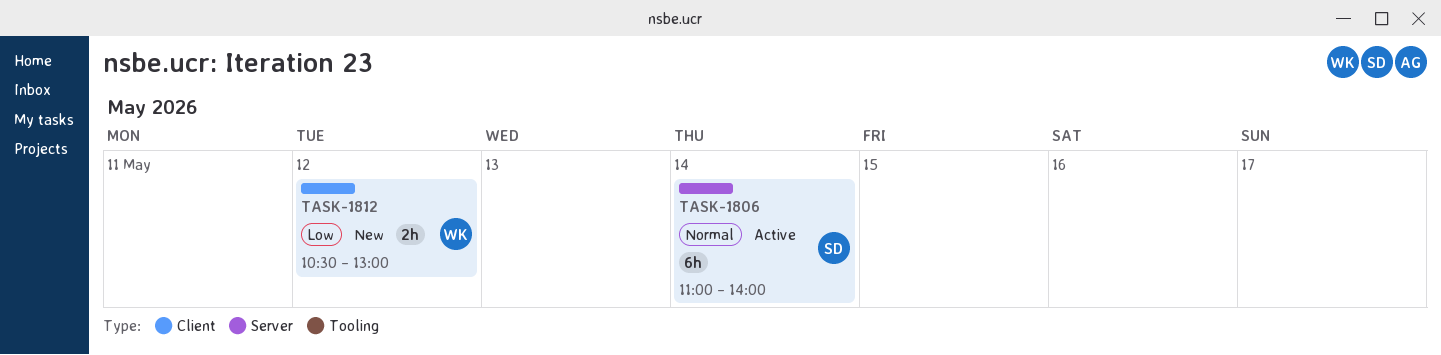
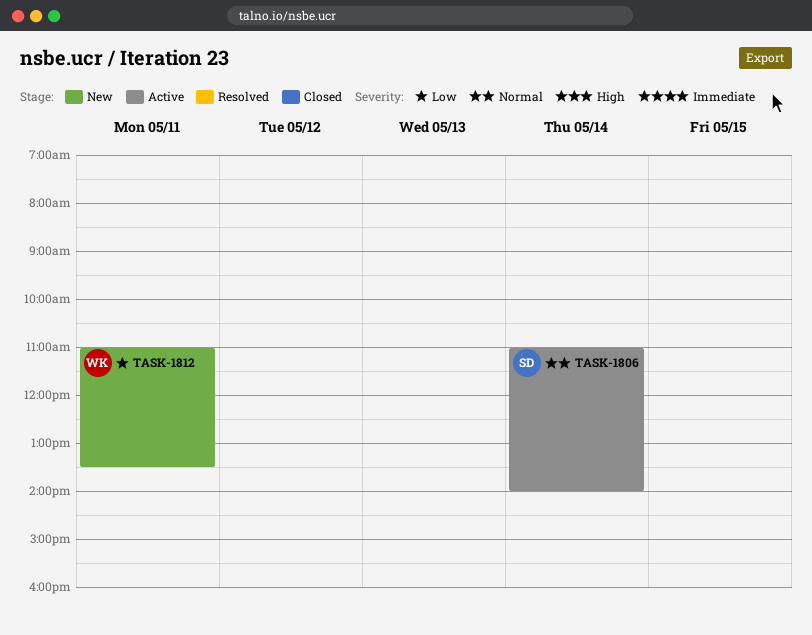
TASK-1812, day: May 12 -> May 11
TASK-1812, begins: 10:30 -> 11:00
TASK-1812, ends: 13:00 -> 13:30

